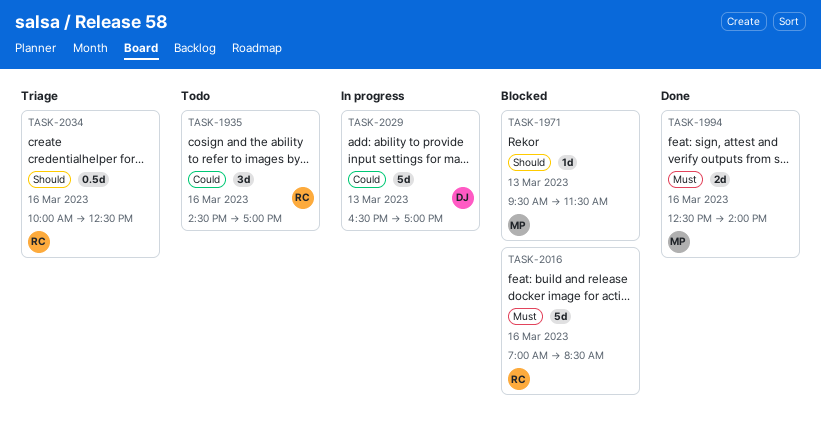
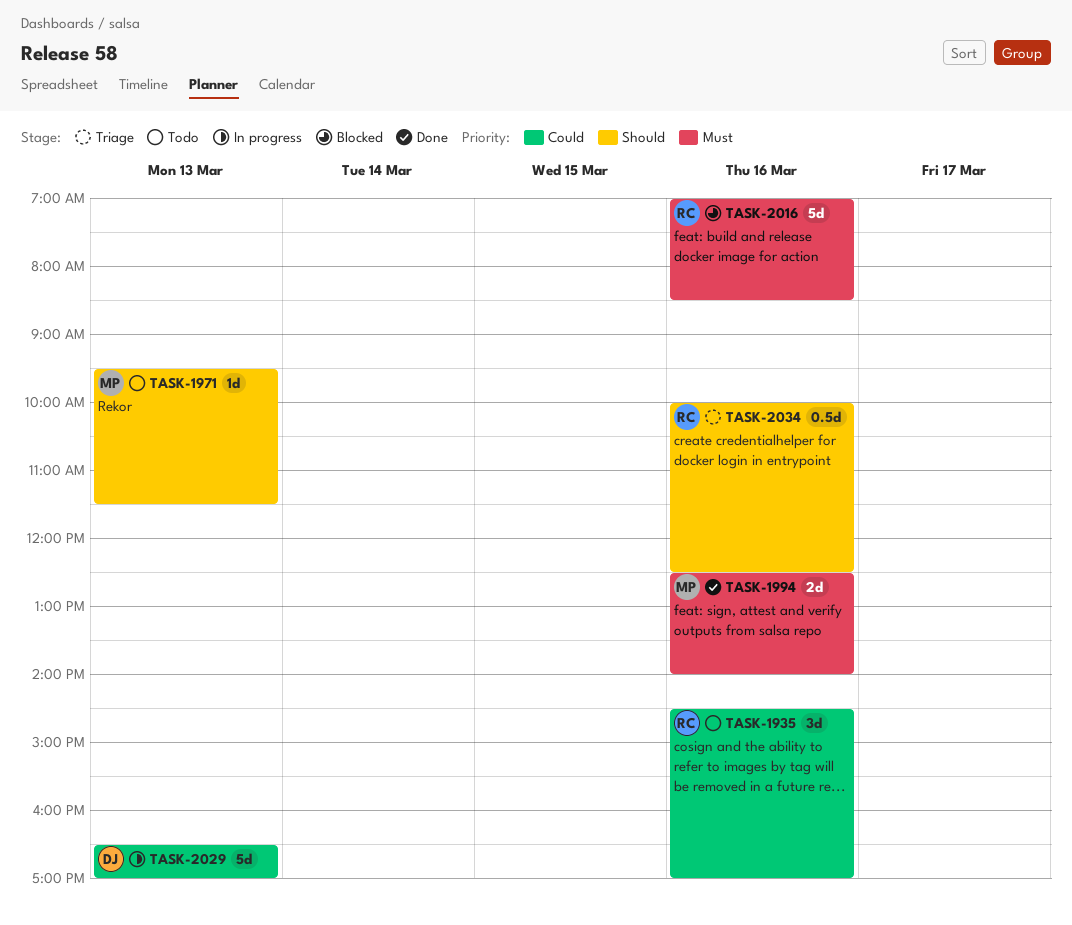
TASK-1971, status: Blocked -> Todo

